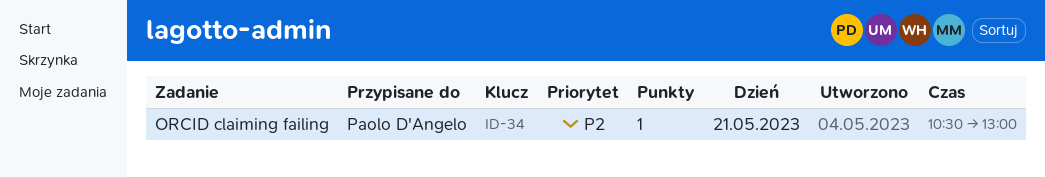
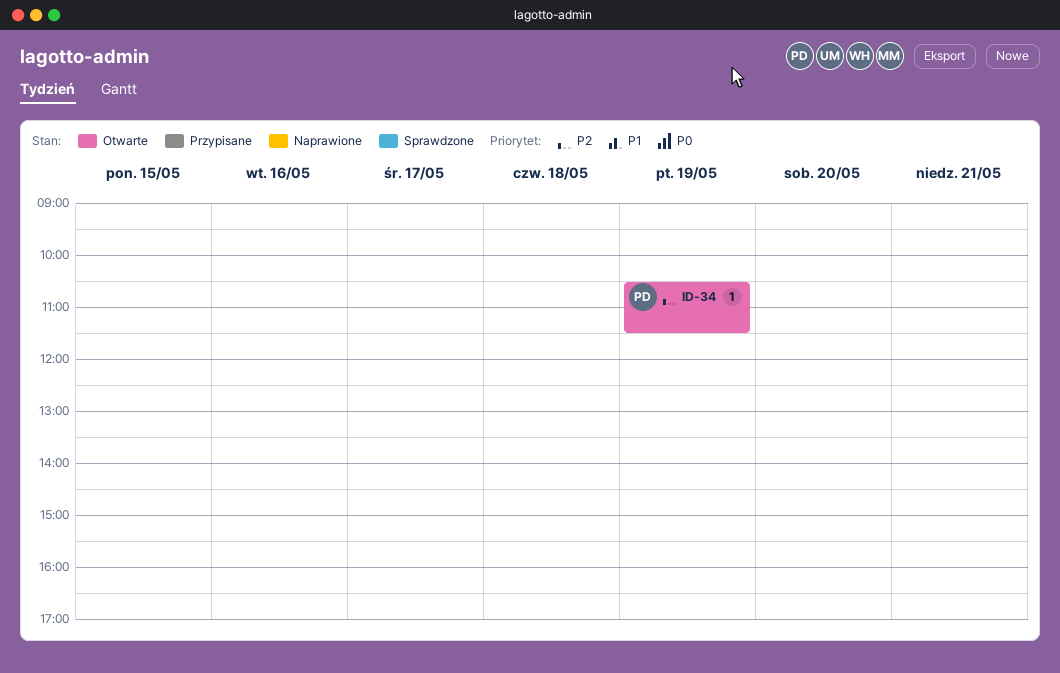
ID-34, day: May 21 -> May 19
ID-34, ends: 13:00 -> 11:30

